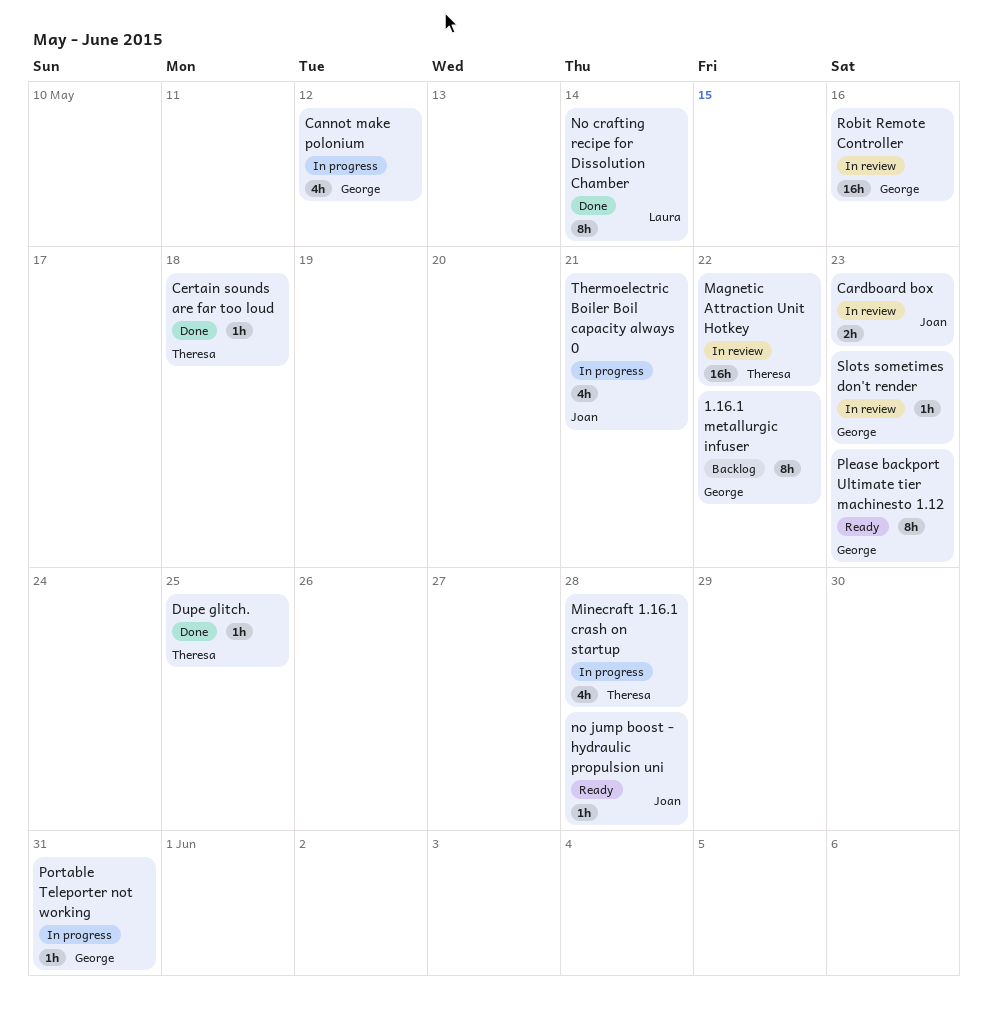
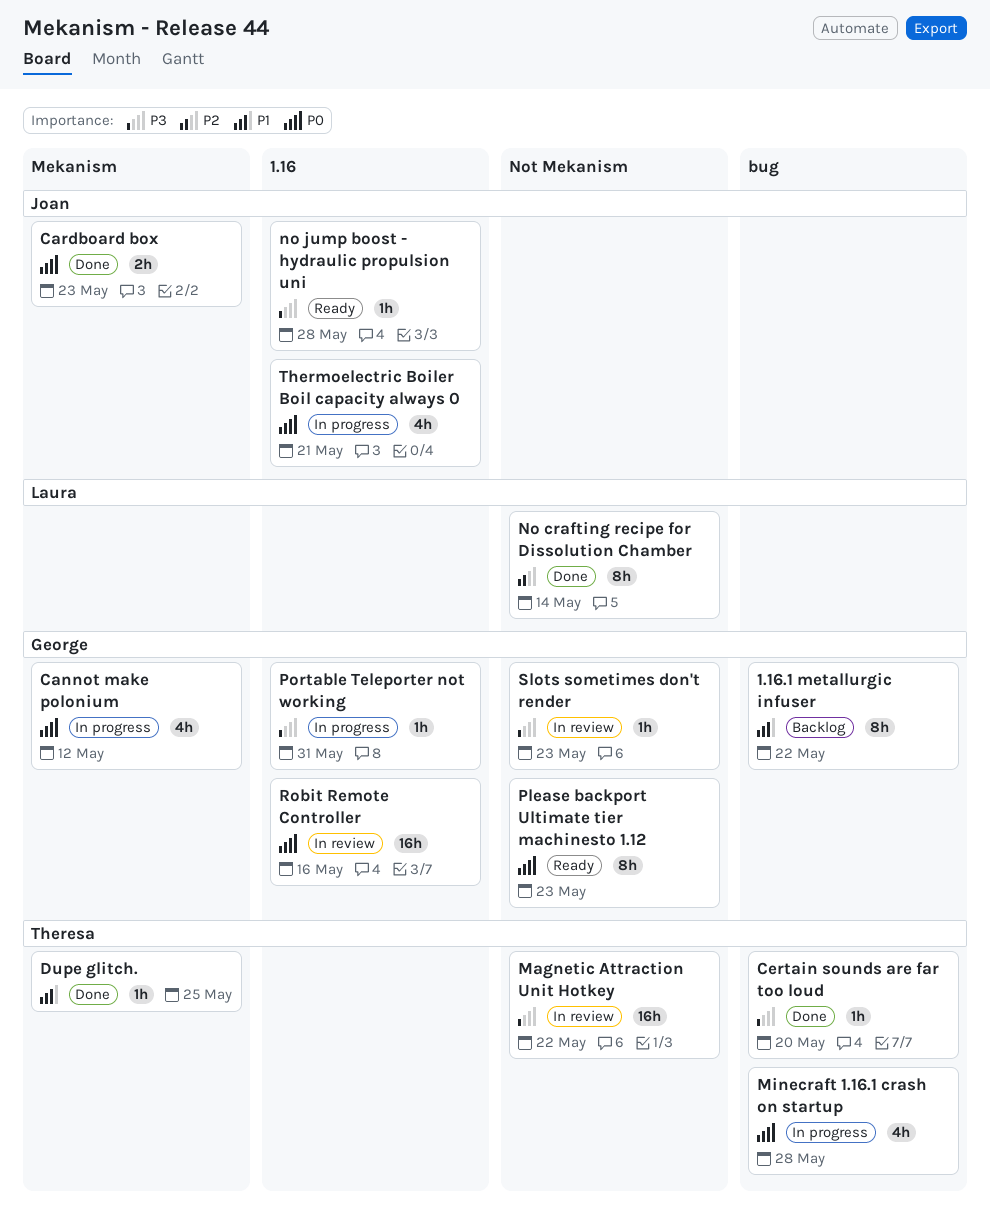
Cardboard box, status: In review -> Done
Certain sounds are far too loud, due: May 18 -> May 20

